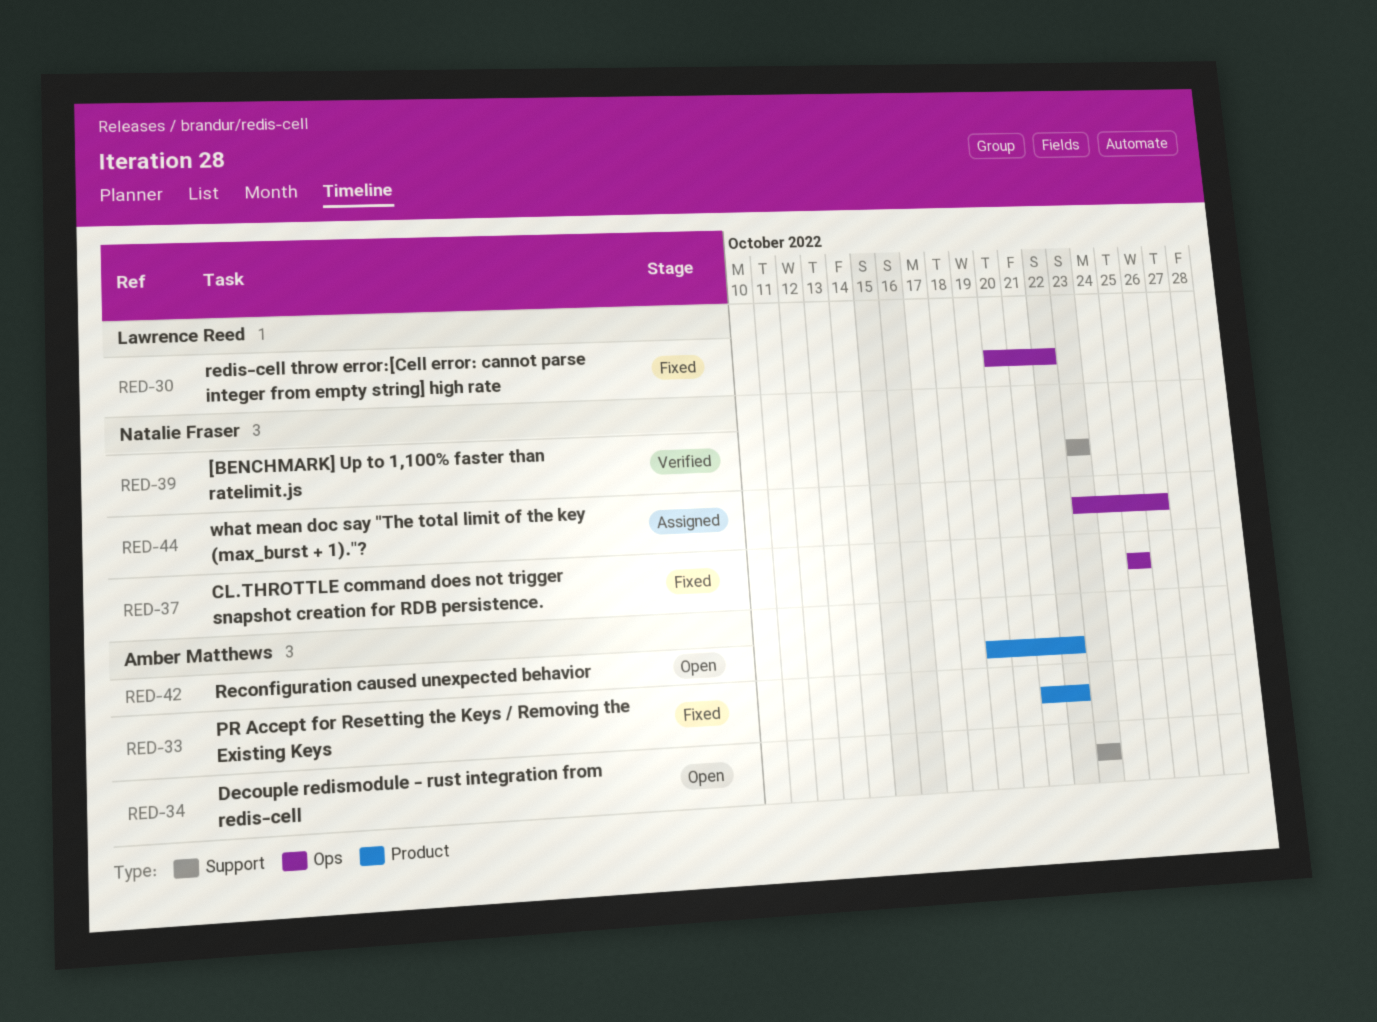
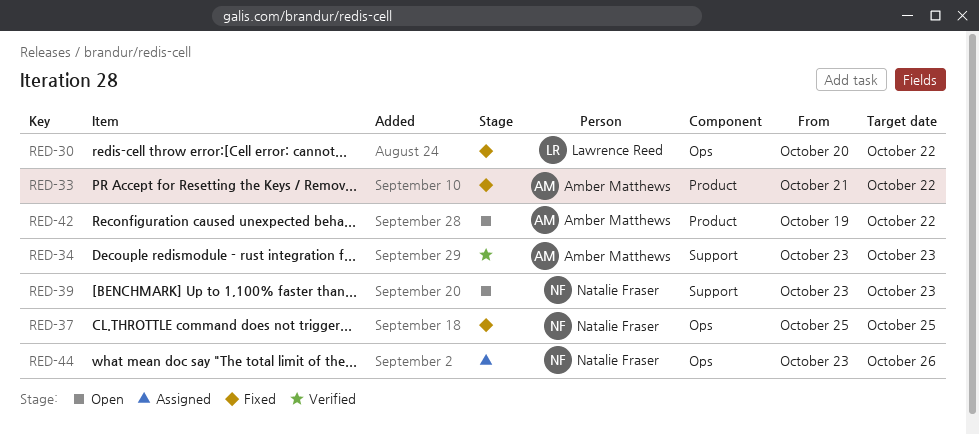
RED-34, status: Open -> Verified
RED-39, status: Verified -> Open

